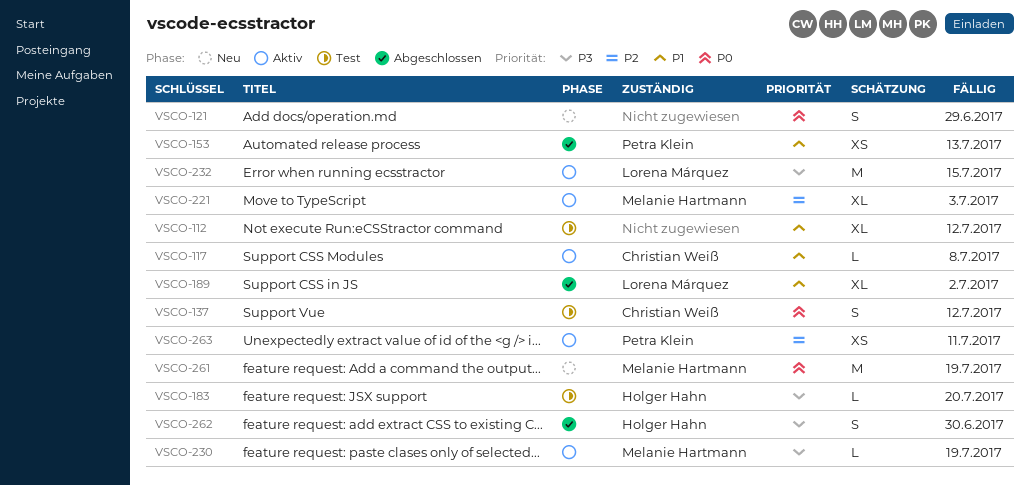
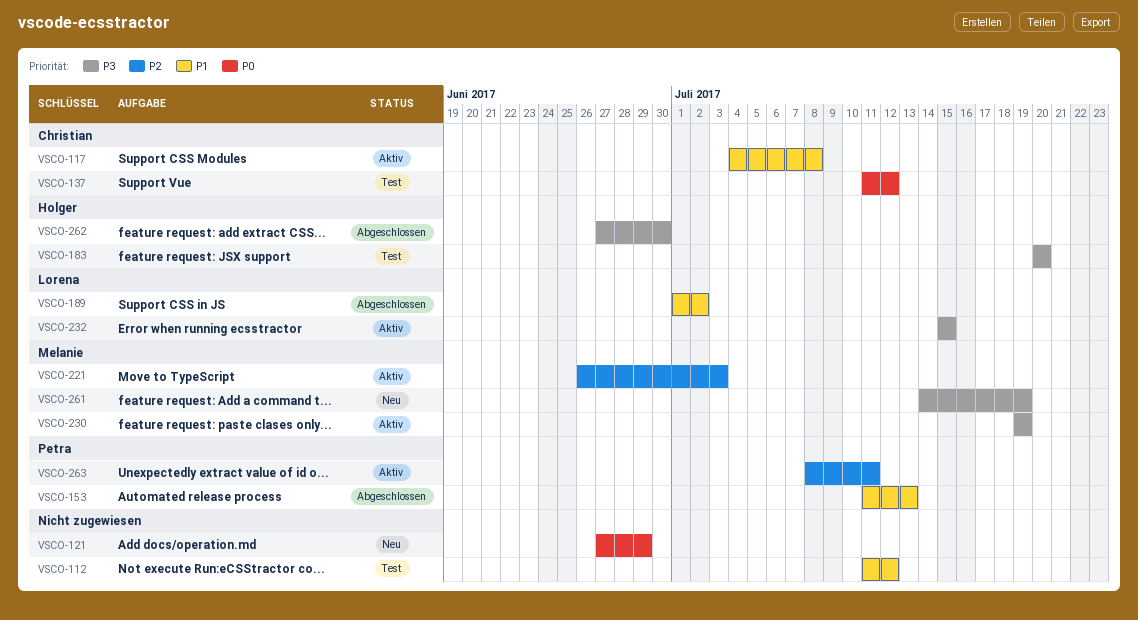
VSCO-261, priority: P0 -> P3

